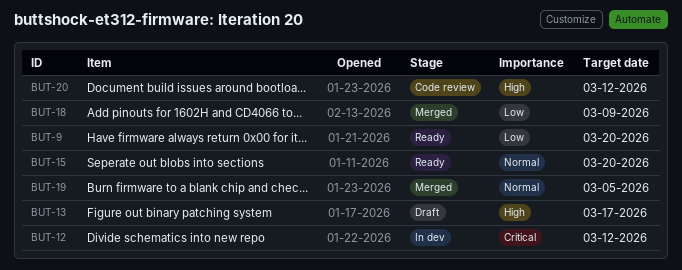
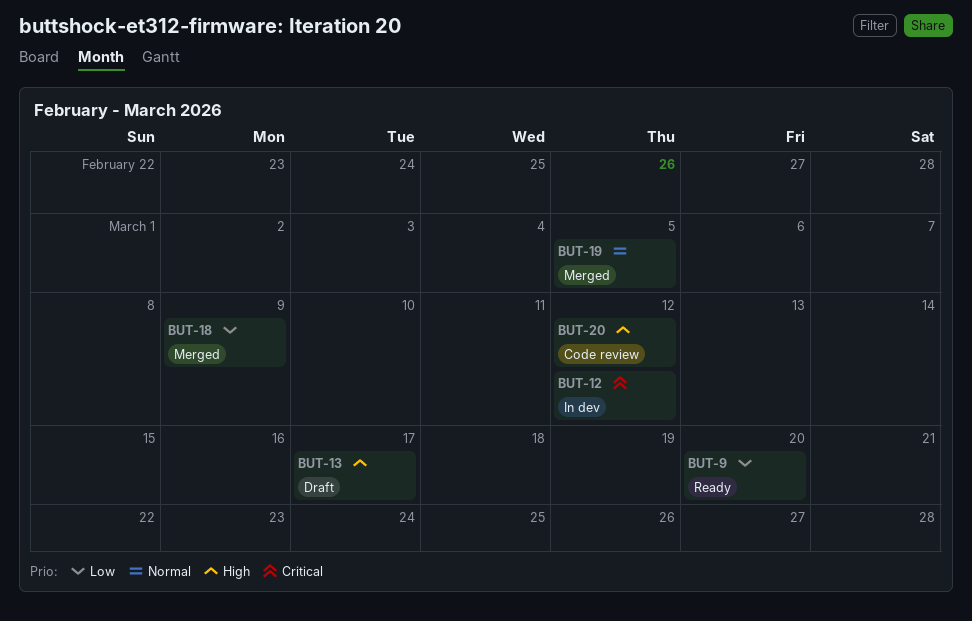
BUT-15: present -> none

